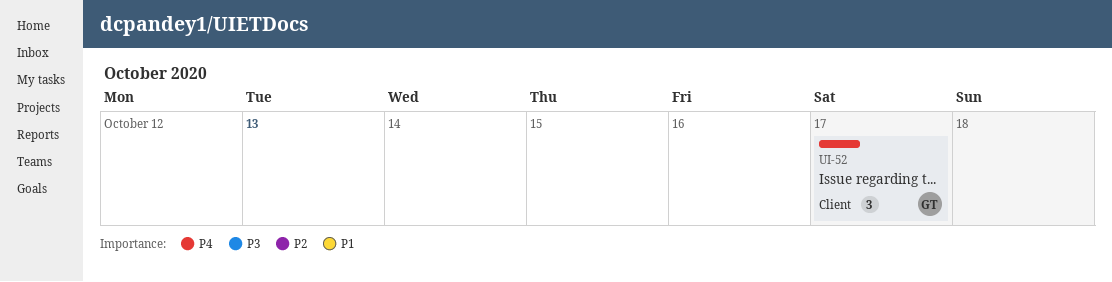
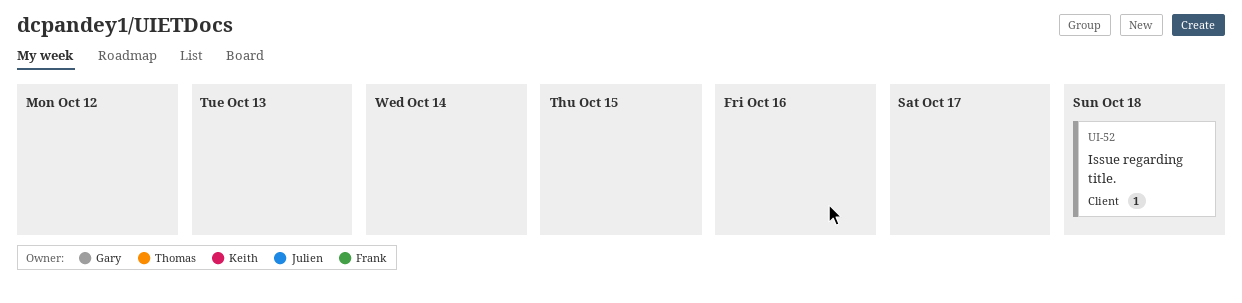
UI-52, estimate: 3 -> 1
UI-52, due: Oct 17 -> Oct 18

